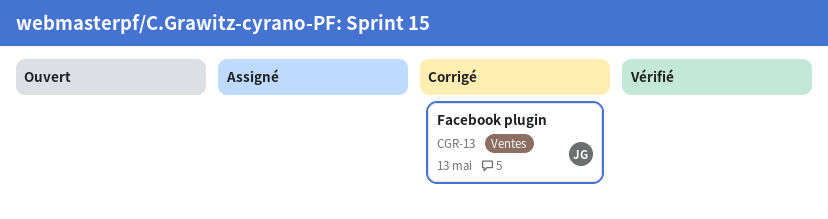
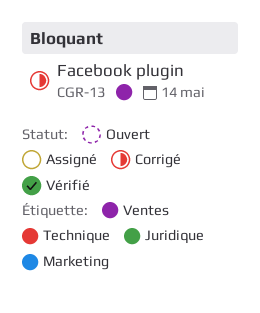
CGR-13, due: May 13 -> May 14

